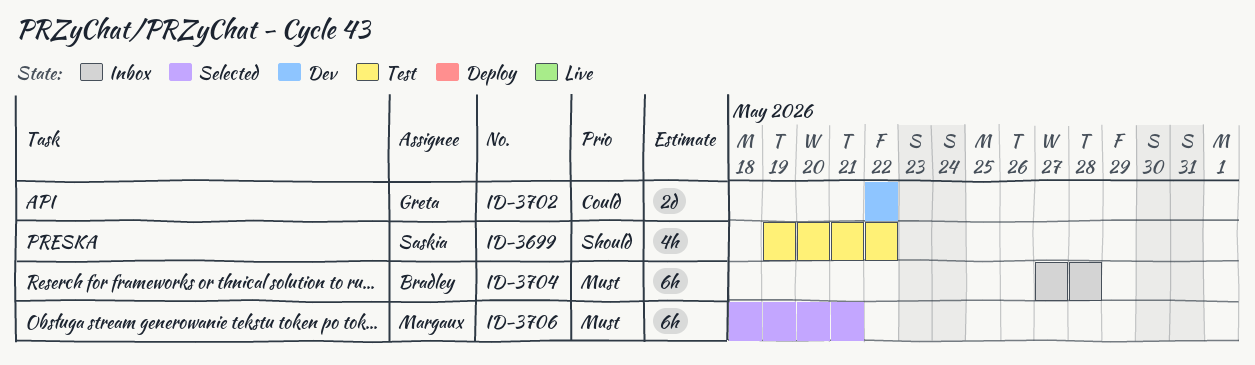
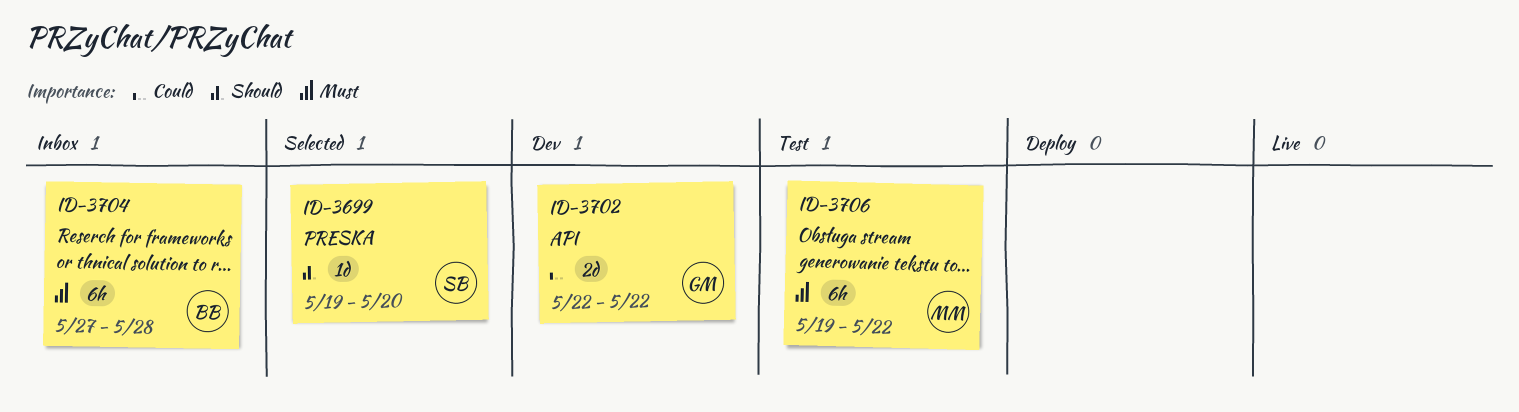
ID-3699, status: Test -> Selected
ID-3699, estimate: 4h -> 1d
ID-3699, due: May 22 -> May 20
ID-3706, status: Selected -> Test
ID-3706, start: May 18 -> May 19
ID-3706, due: May 21 -> May 22

